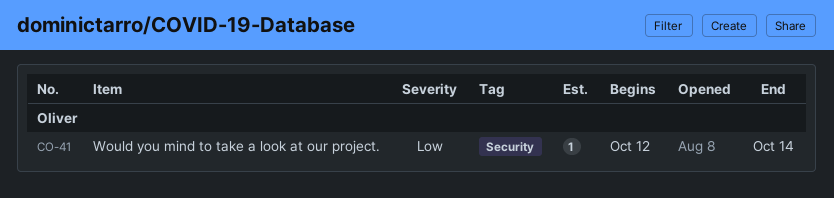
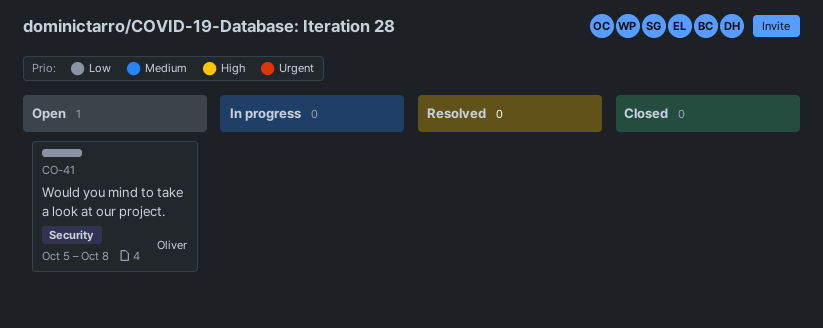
CO-41, start: Oct 12 -> Oct 5
CO-41, due: Oct 14 -> Oct 8

